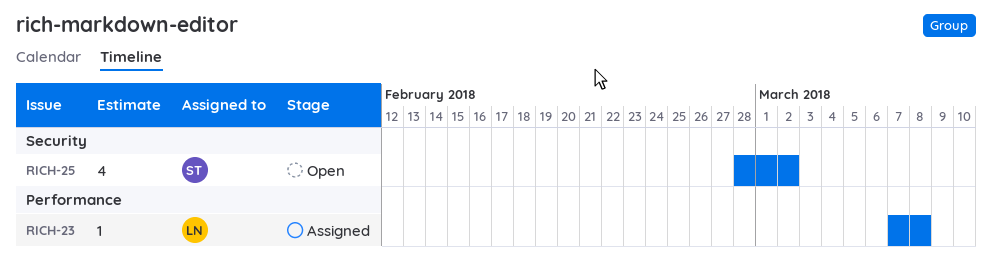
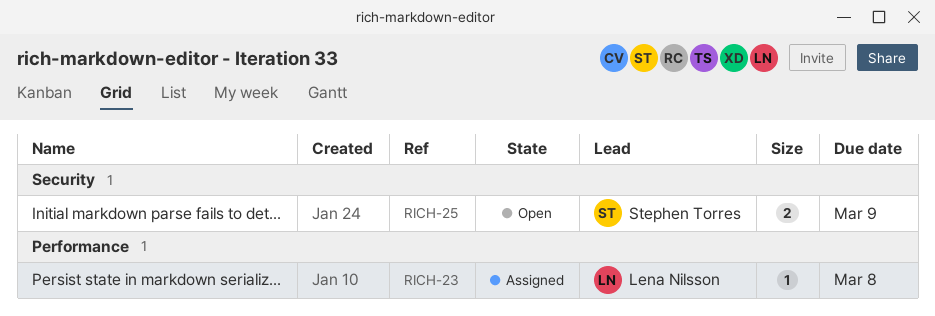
RICH-25, estimate: 4 -> 2
RICH-25, due: Mar 2 -> Mar 9

